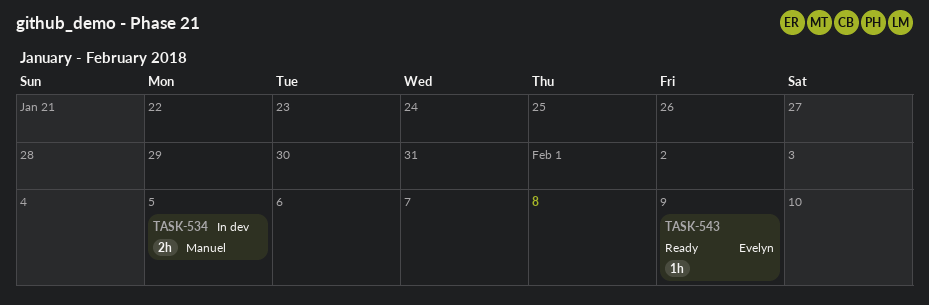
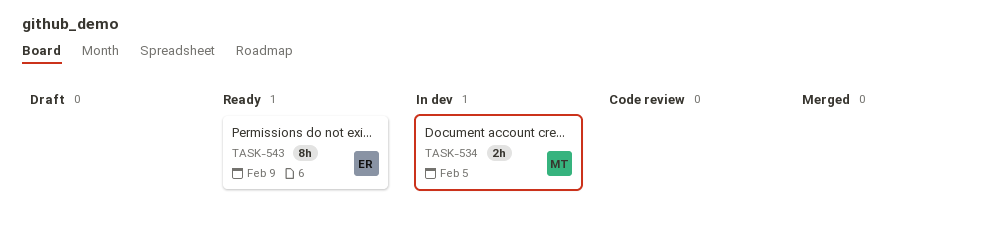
TASK-543, estimate: 1h -> 8h

